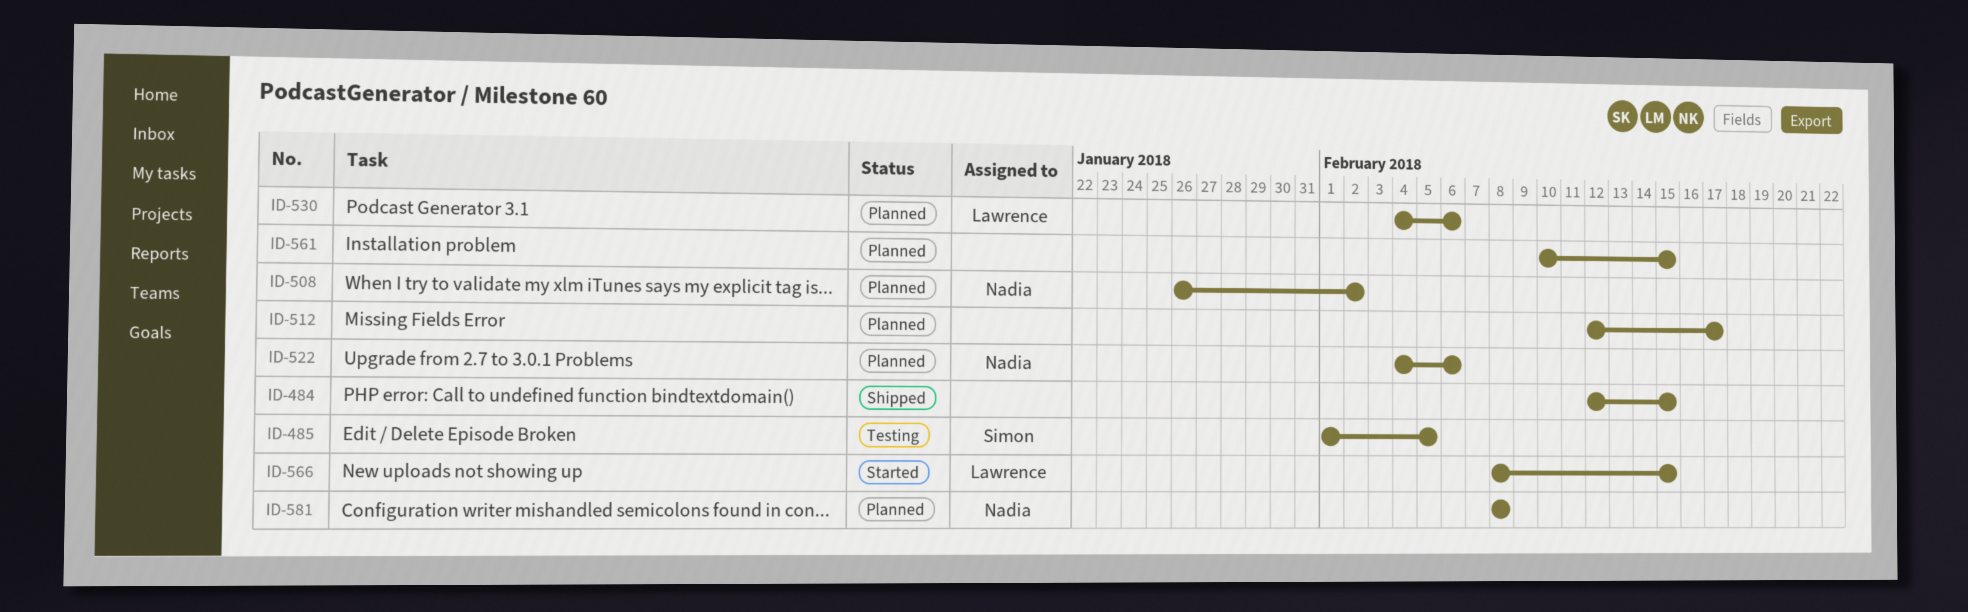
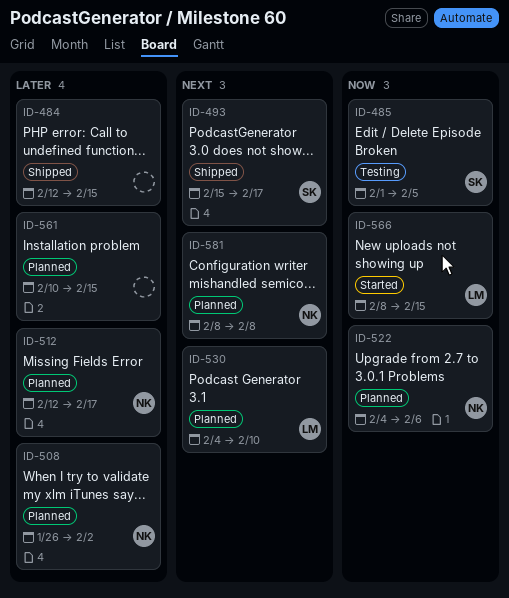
ID-493: none -> present
ID-512, owner: none -> Nadia
ID-530, due: Feb 6 -> Feb 10

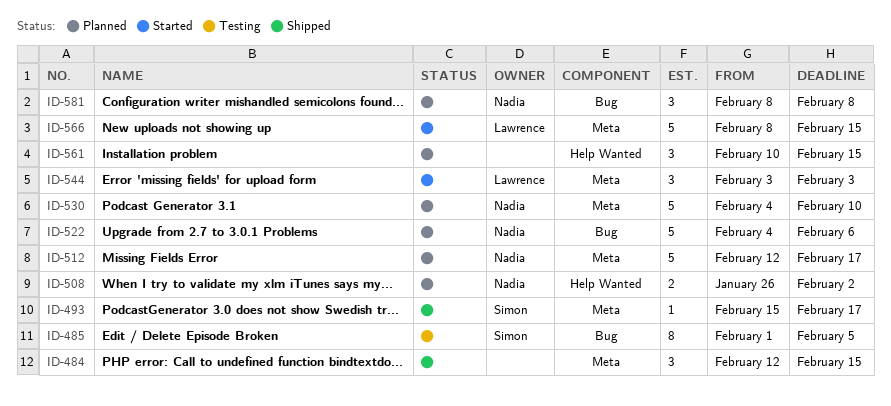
ID-530, owner: Lawrence -> Nadia
ID-544: none -> present

